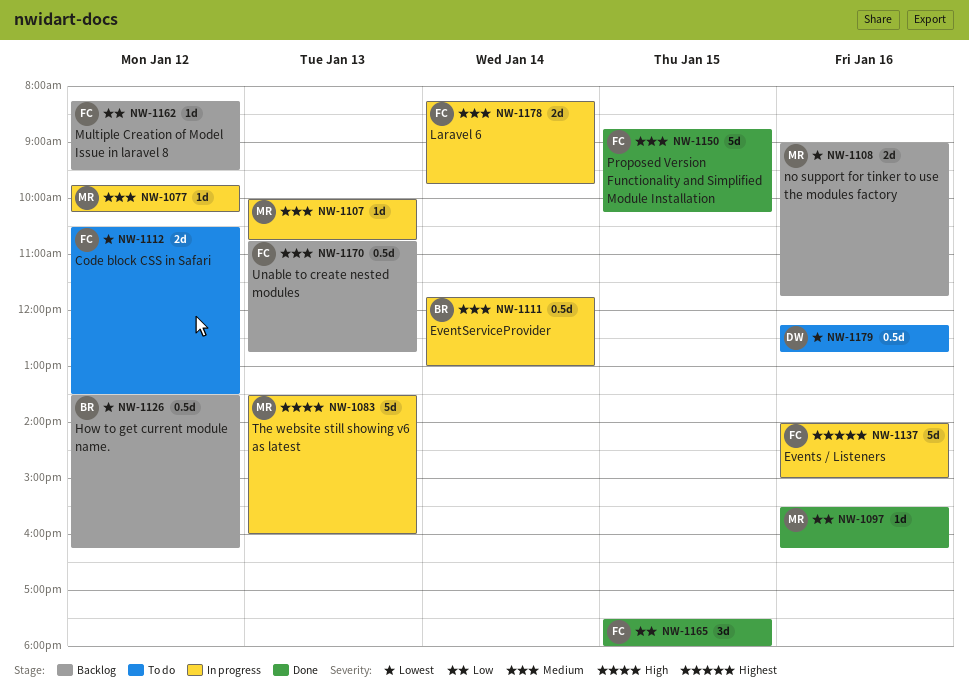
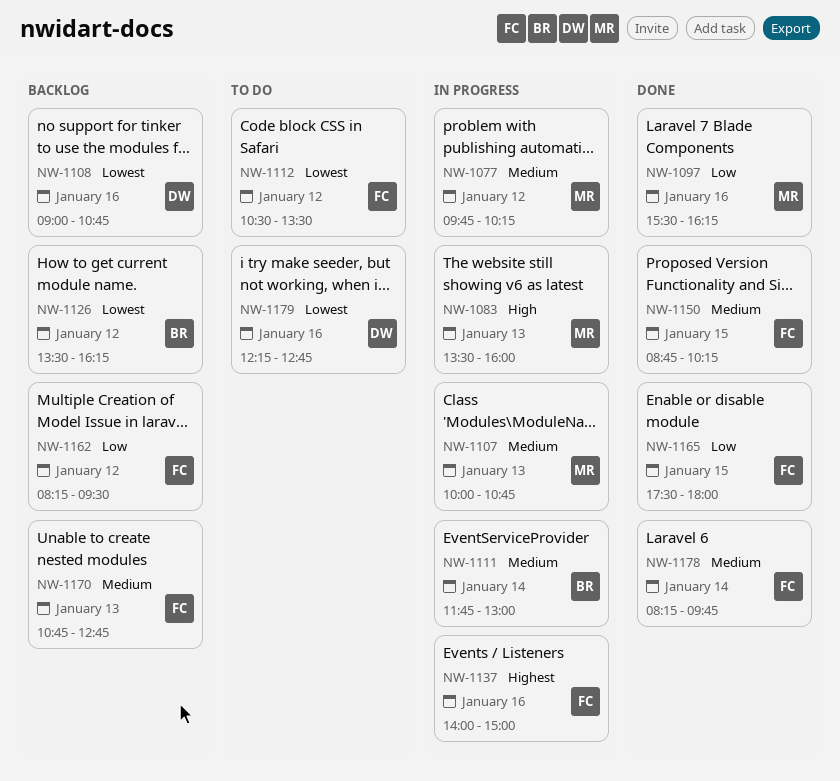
NW-1108, owner: MR -> DW
NW-1108, ends: 11:45 -> 10:45
NW-1178, status: In progress -> Done

